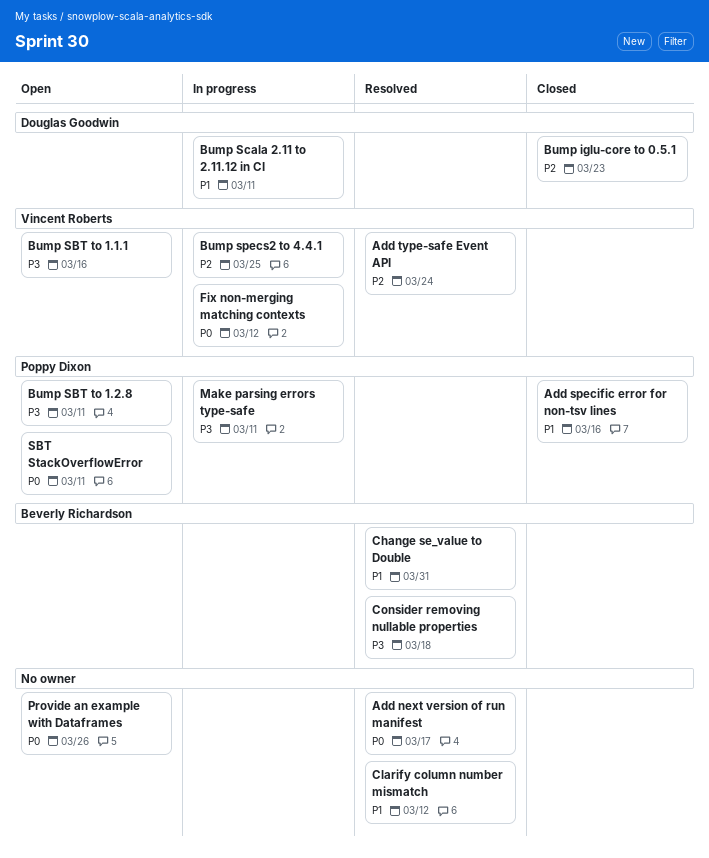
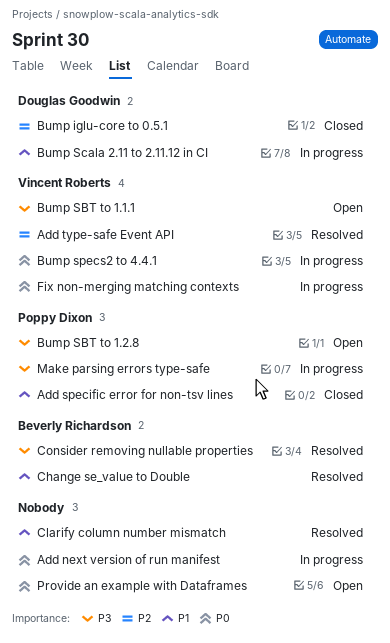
Add next version of run manifest, status: Resolved -> In progress
Bump specs2 to 4.4.1, priority: P2 -> P0
SBT StackOverflowError: present -> none

